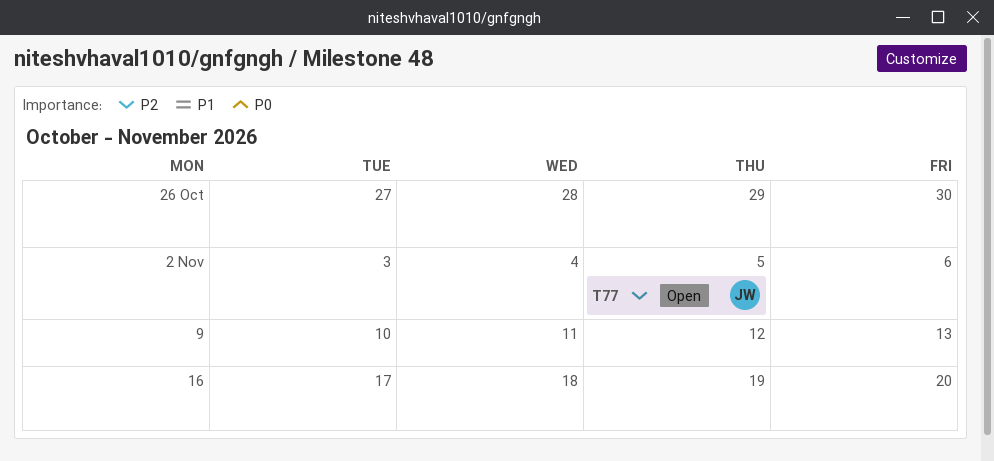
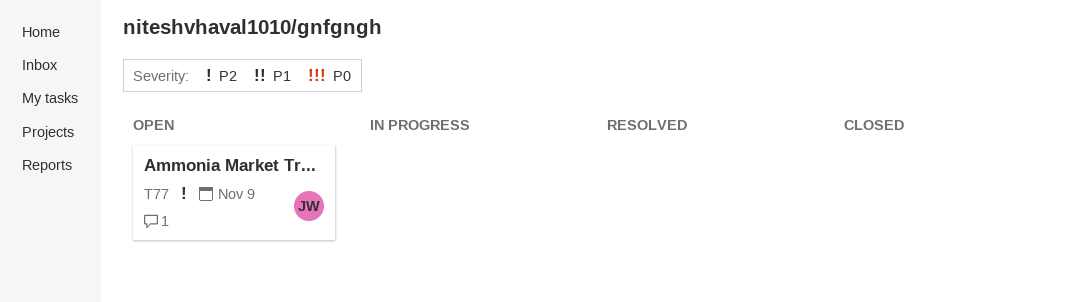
T77, due: Nov 5 -> Nov 9

